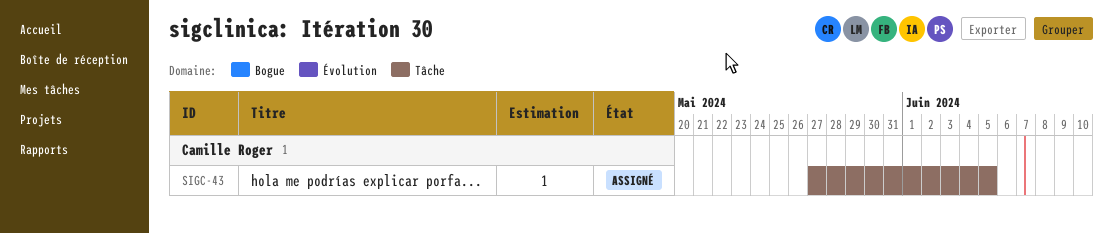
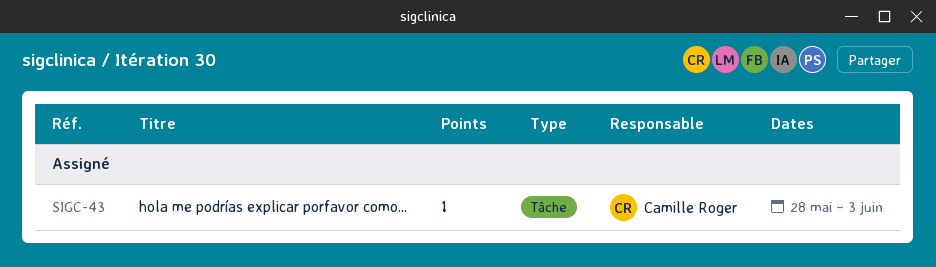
SIGC-43, start: May 27 -> May 28
SIGC-43, due: Jun 5 -> Jun 3

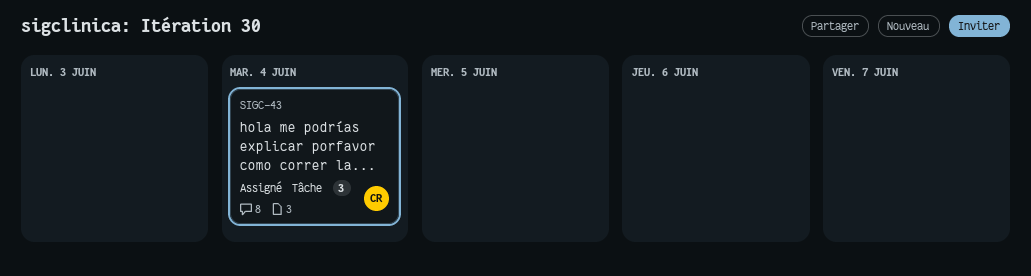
SIGC-43, estimate: 1 -> 3
SIGC-43, due: Jun 3 -> Jun 4

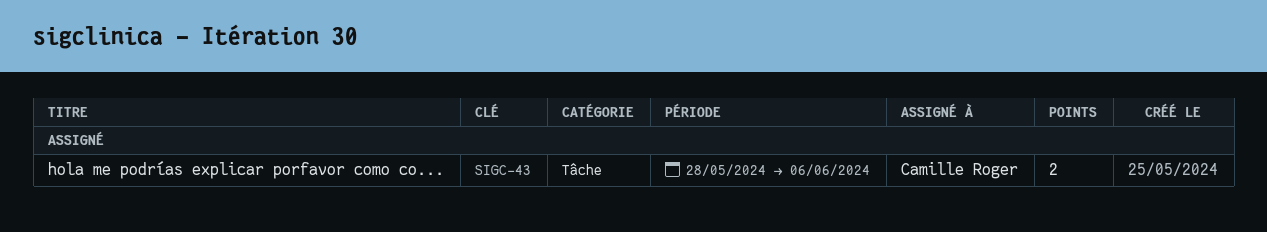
SIGC-43, estimate: 3 -> 2
SIGC-43, due: Jun 4 -> Jun 6

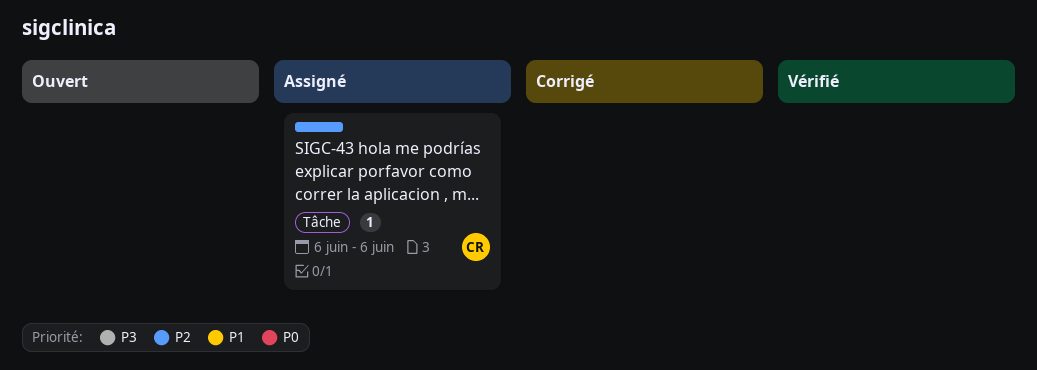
SIGC-43, estimate: 2 -> 1
SIGC-43, start: May 28 -> Jun 6

